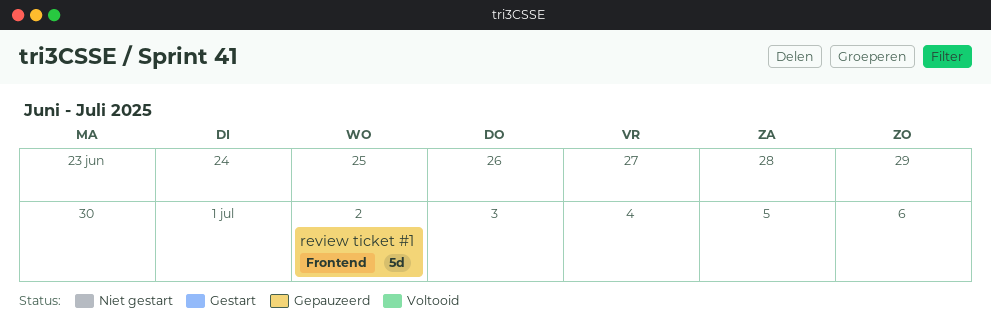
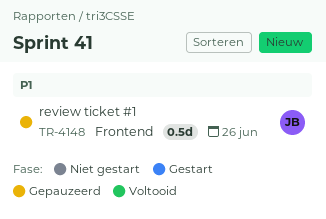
review ticket #1, estimate: 5d -> 0.5d
review ticket #1, due: Jul 2 -> Jun 26

